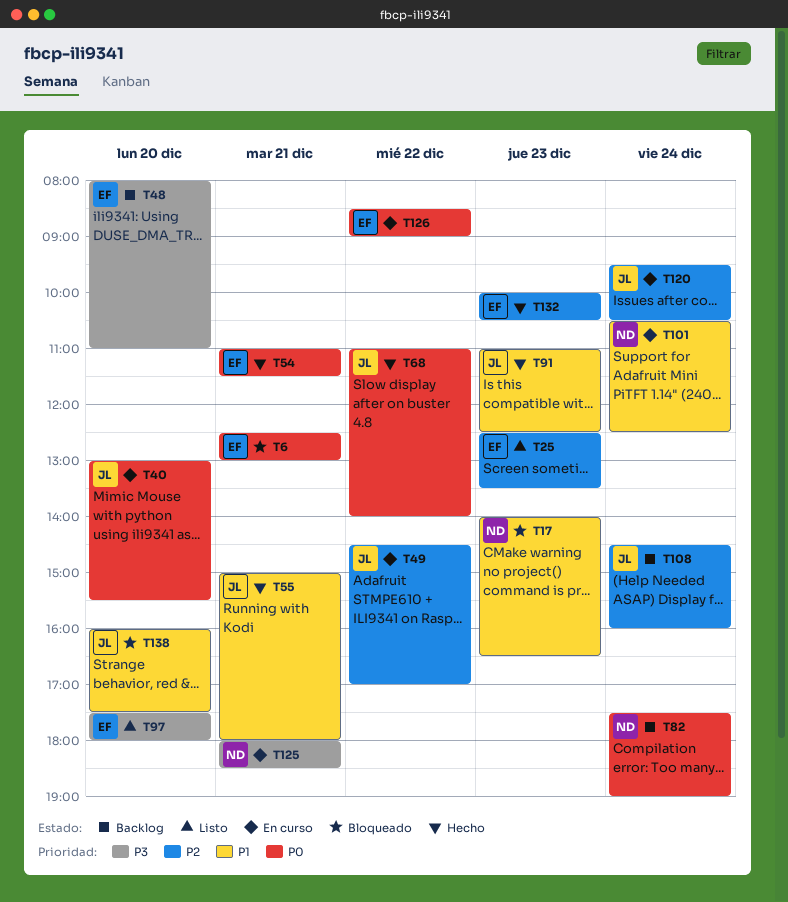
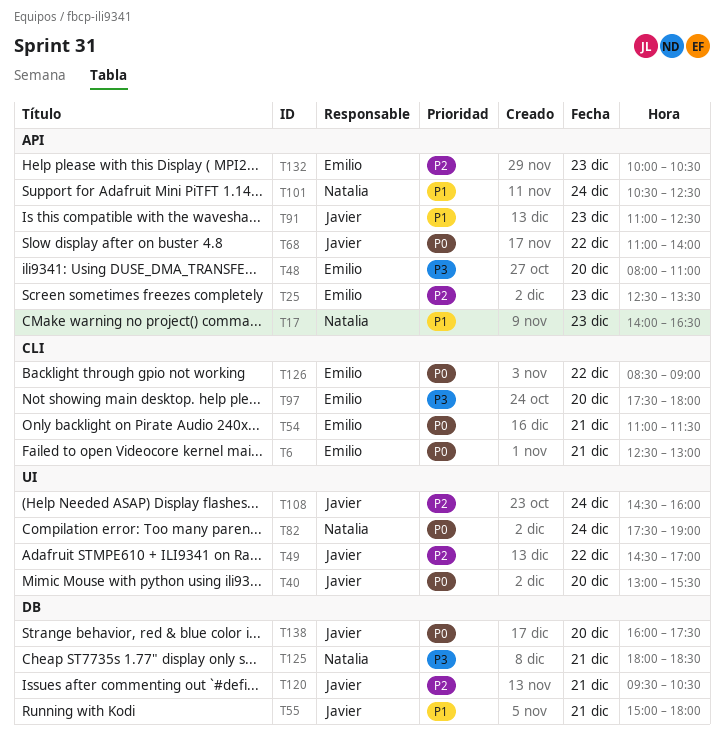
T120, day: Dec 24 -> Dec 21
T138, priority: P1 -> P0

